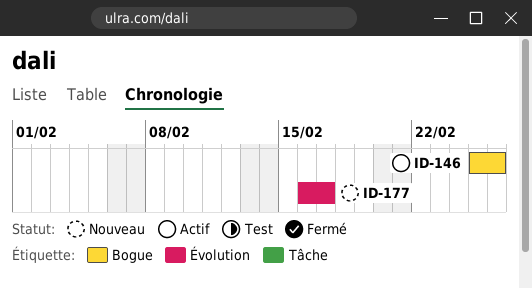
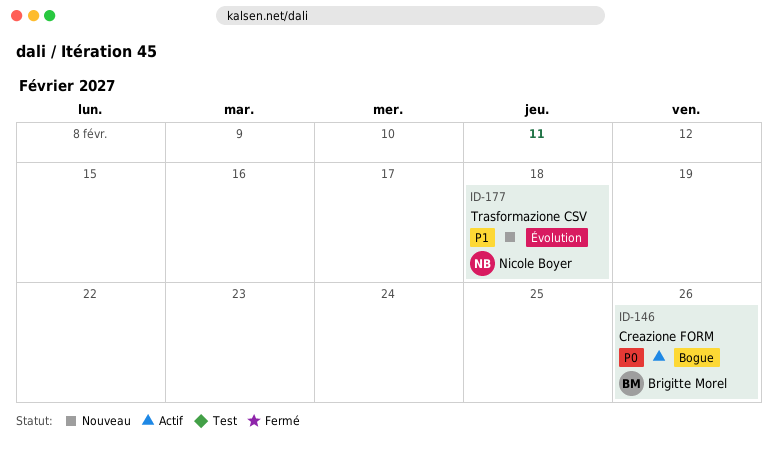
ID-177, due: Feb 17 -> Feb 18

